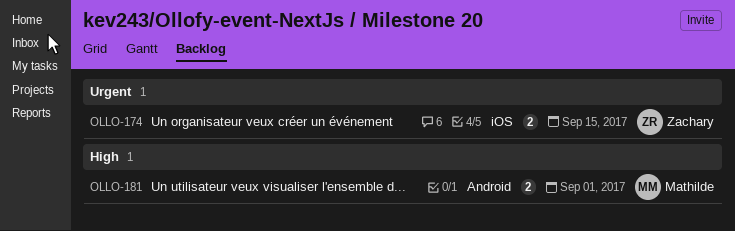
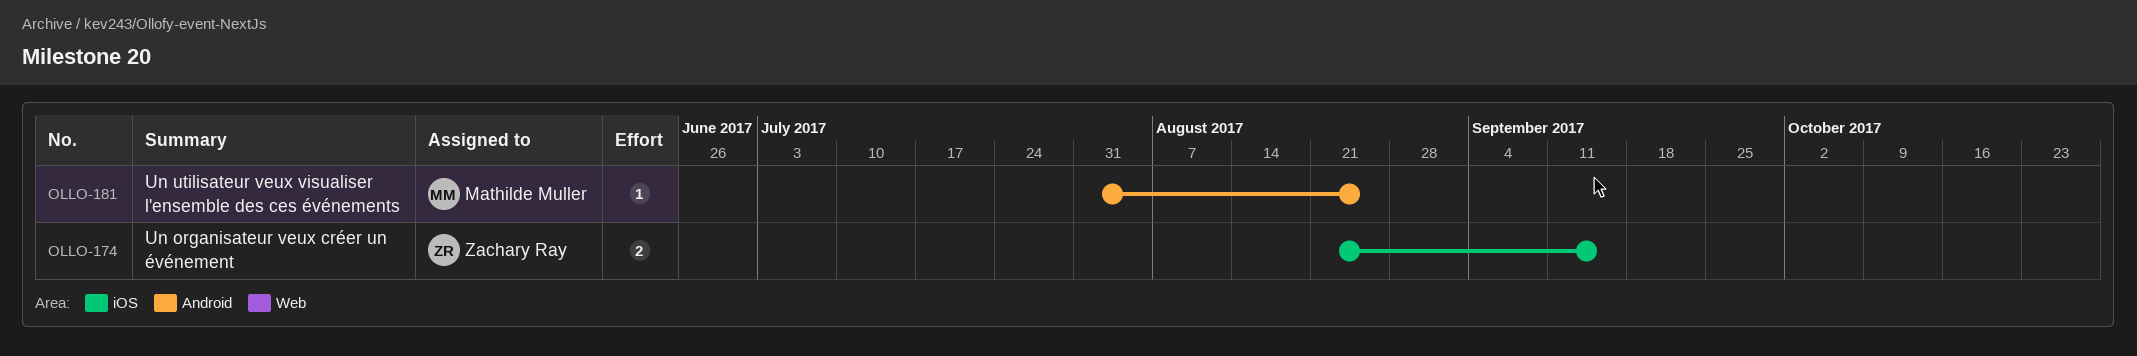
OLLO-181, estimate: 2 -> 1
OLLO-181, due: Sep 1 -> Aug 25

